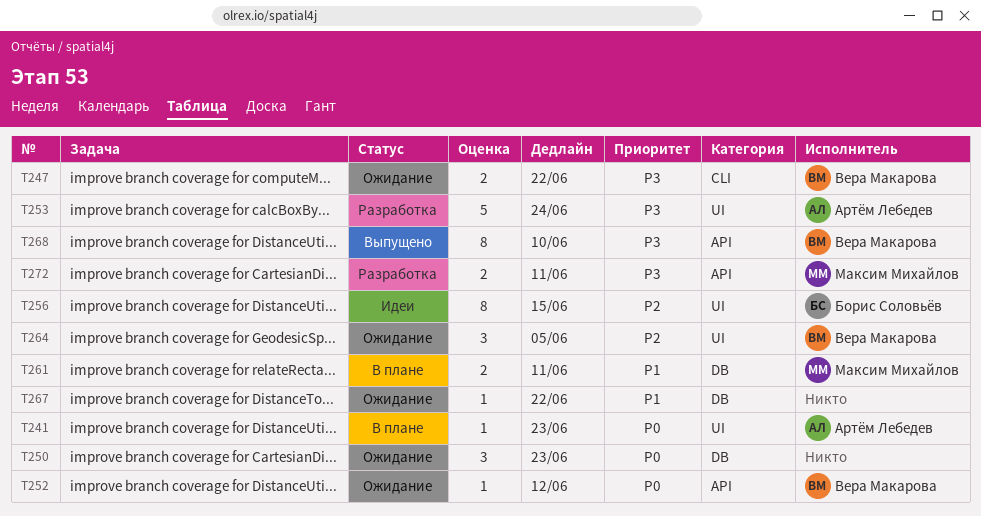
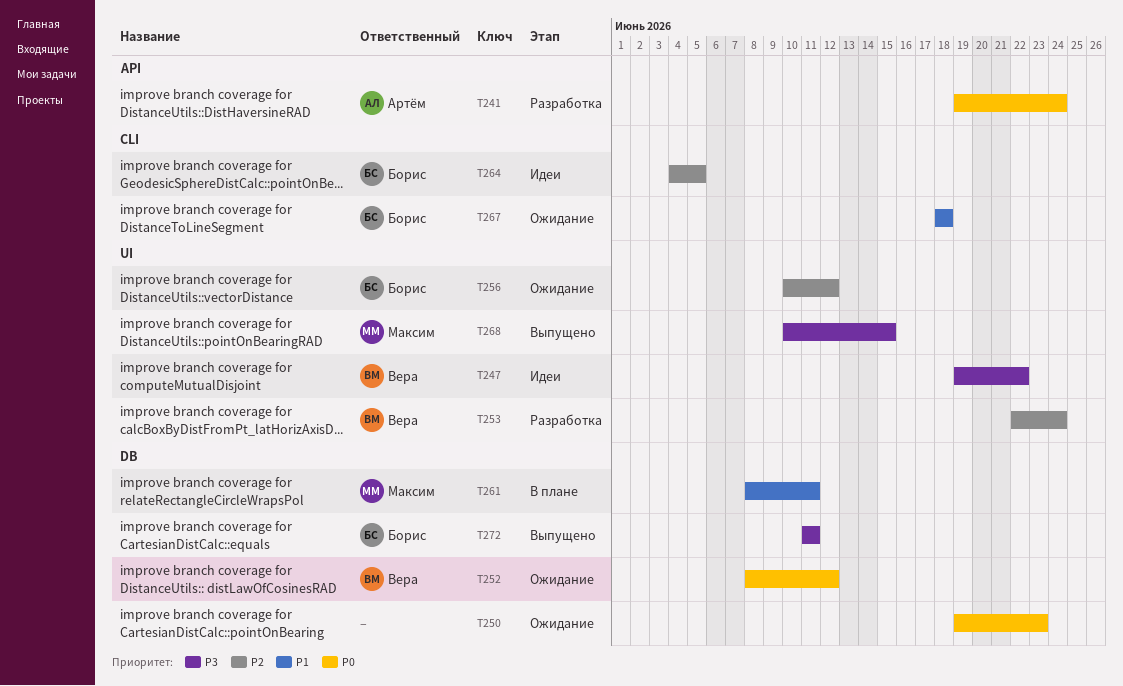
T241, status: В плане -> Разработка
T241, label: UI -> API
T241, due: Jun 23 -> Jun 24
T247, status: Ожидание -> Идеи
T247, label: CLI -> UI
T252, label: API -> DB
T253, owner: Артём Лебедев -> Вера Макарова
T253, priority: P3 -> P2
T256, status: Идеи -> Ожидание
T256, due: Jun 15 -> Jun 12
T264, status: Ожидание -> Идеи
T264, owner: Вера Макарова -> Борис Соловьёв
T264, label: UI -> CLI
T267, owner: none -> Борис Соловьёв
T267, label: DB -> CLI
T267, due: Jun 22 -> Jun 18
T268, owner: Вера Макарова -> Максим Михайлов
T268, label: API -> UI
T268, due: Jun 10 -> Jun 15
T272, status: Разработка -> Выпущено
T272, owner: Максим Михайлов -> Борис Соловьёв
T272, label: API -> DB

